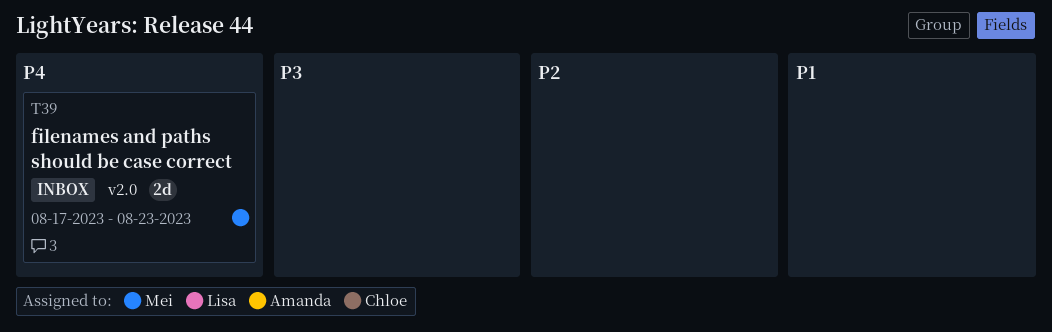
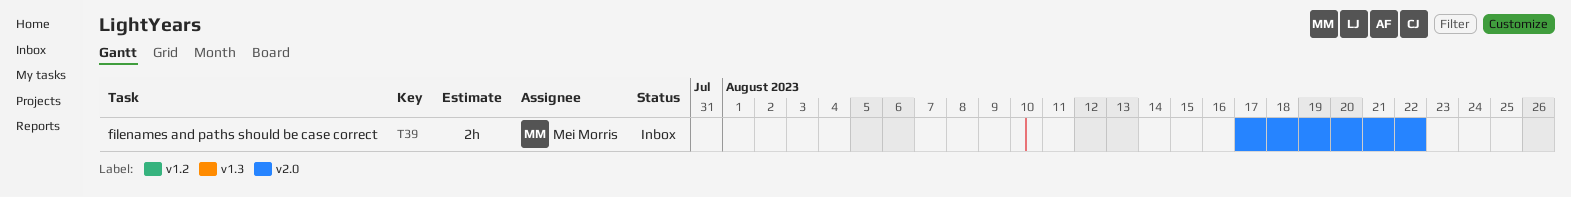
T39, estimate: 2d -> 2h
T39, due: Aug 23 -> Aug 22

